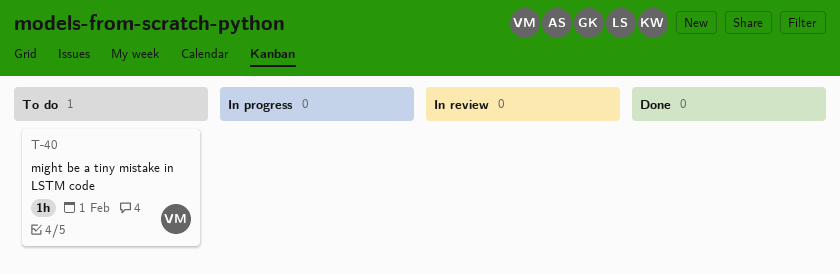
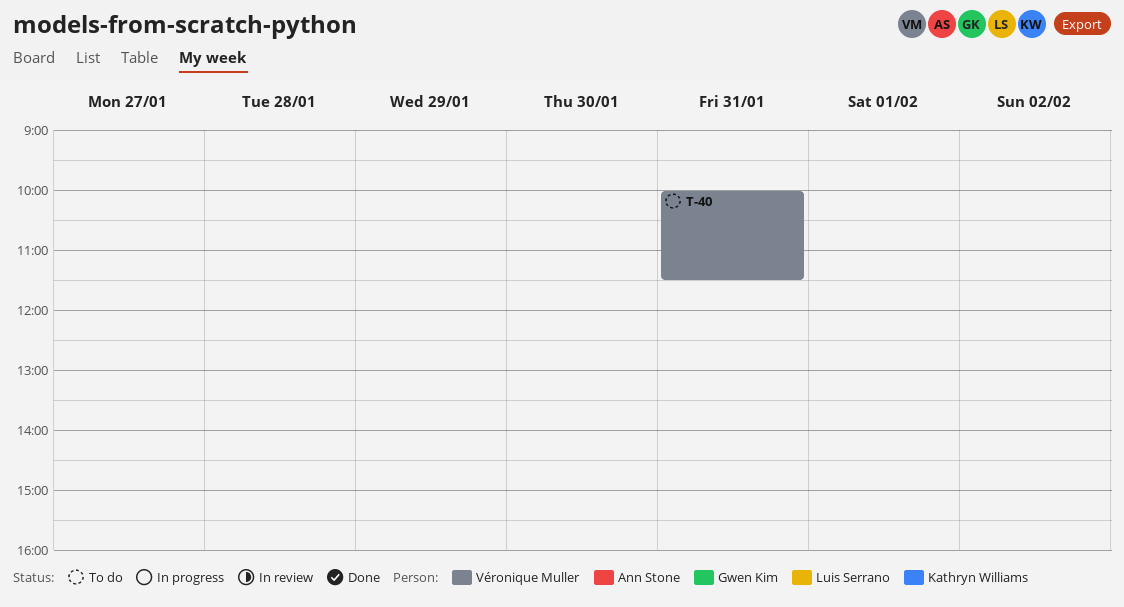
T-40, day: Feb 1 -> Jan 31

